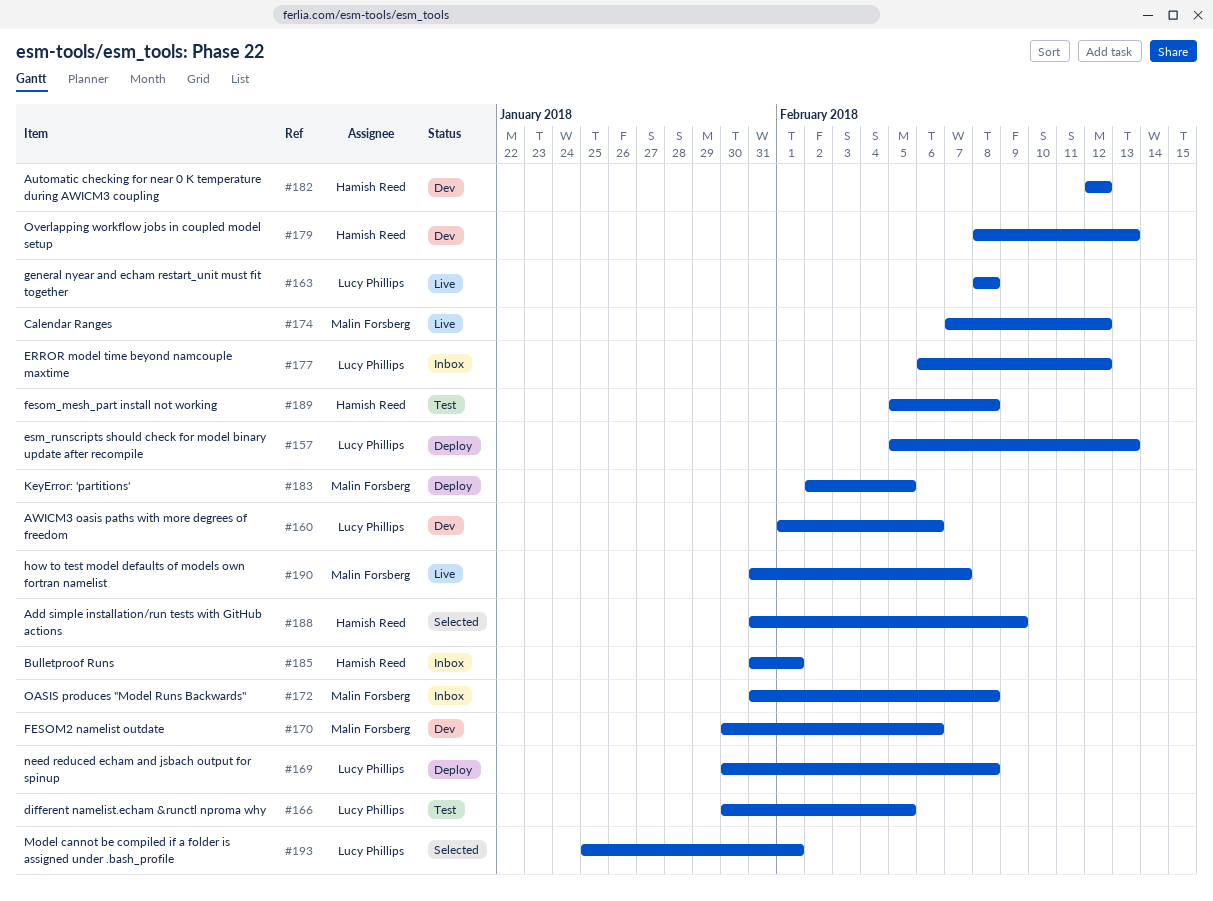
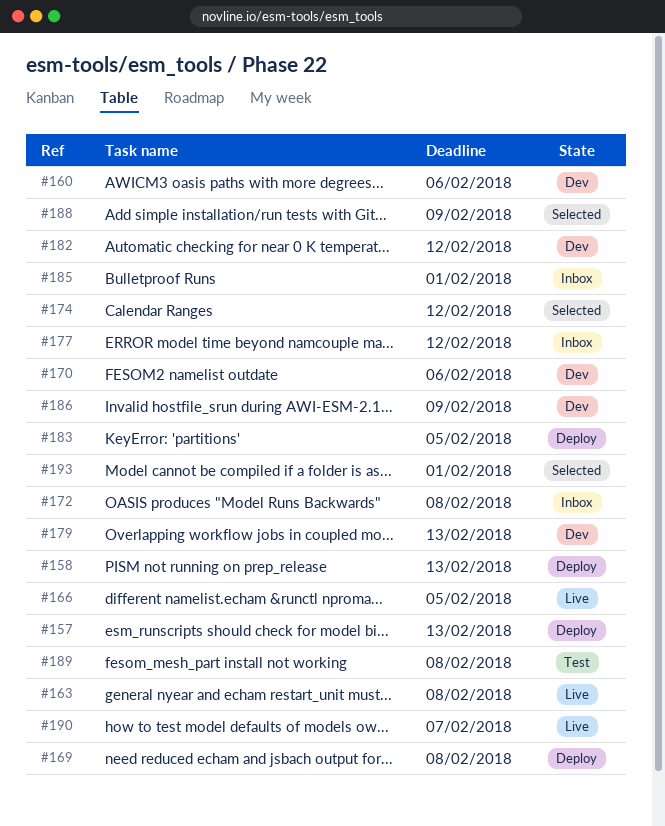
#158: none -> present
#166, status: Test -> Live
#174, status: Live -> Selected
#186: none -> present

